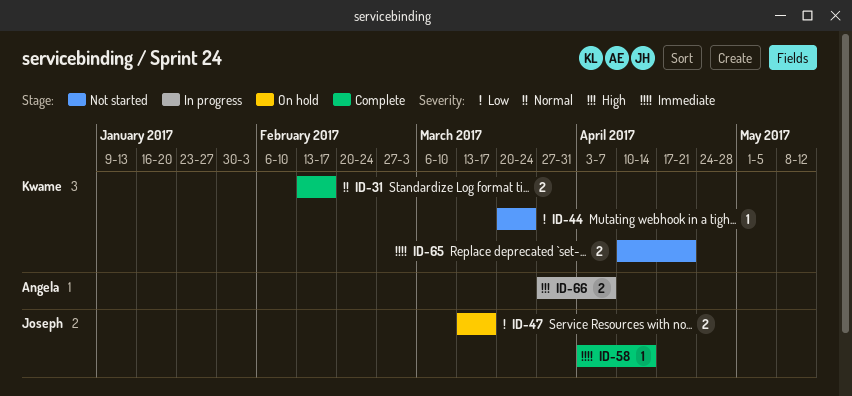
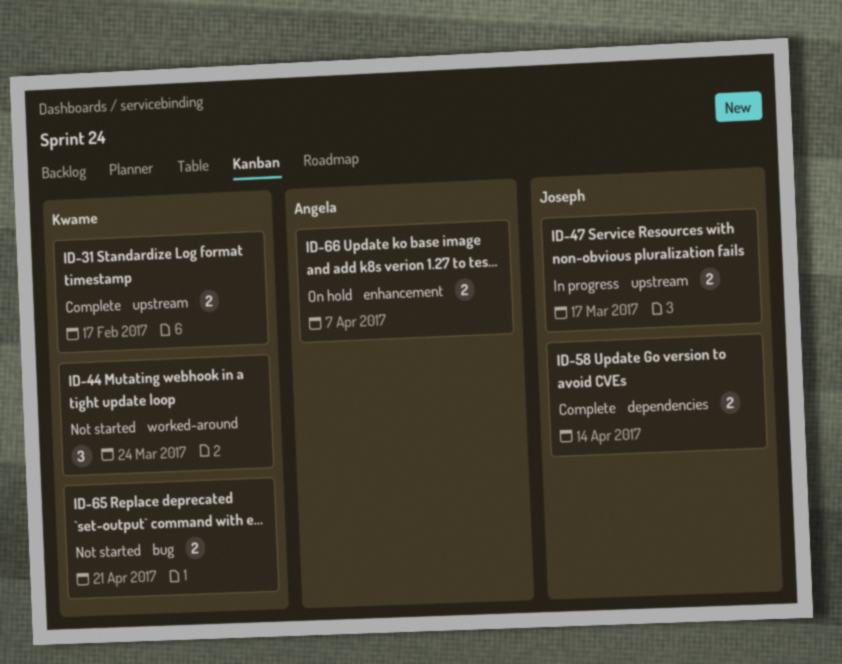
ID-44, estimate: 1 -> 3
ID-47, status: On hold -> In progress
ID-58, estimate: 1 -> 2
ID-66, status: In progress -> On hold

